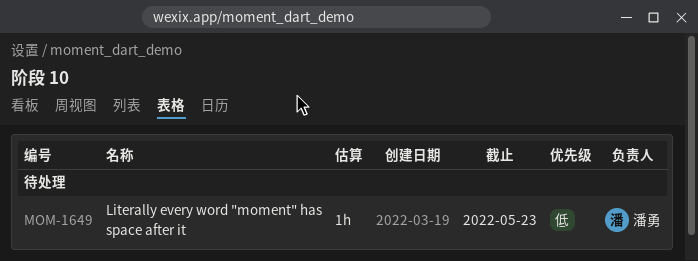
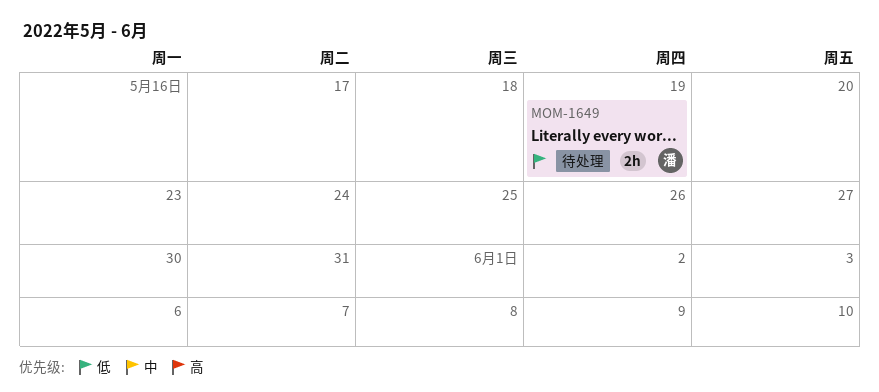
MOM-1649, estimate: 1h -> 2h
MOM-1649, due: May 23 -> May 19

